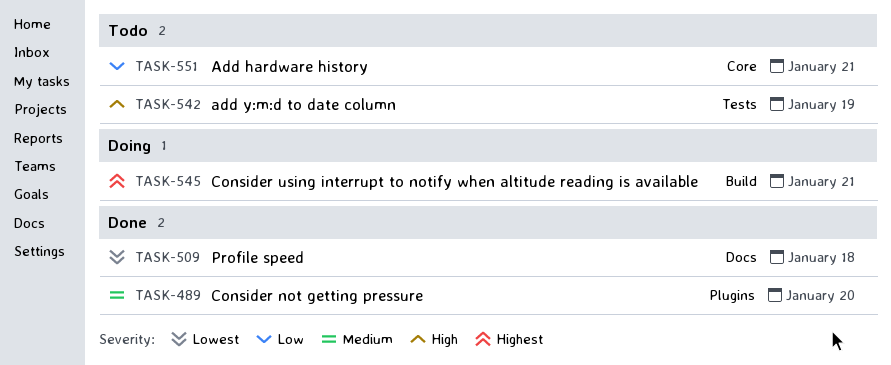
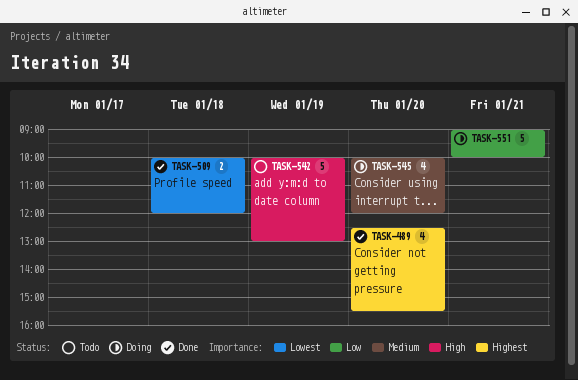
TASK-489, priority: Medium -> Highest
TASK-545, priority: Highest -> Medium
TASK-545, day: Jan 21 -> Jan 20
TASK-551, status: Todo -> Doing

